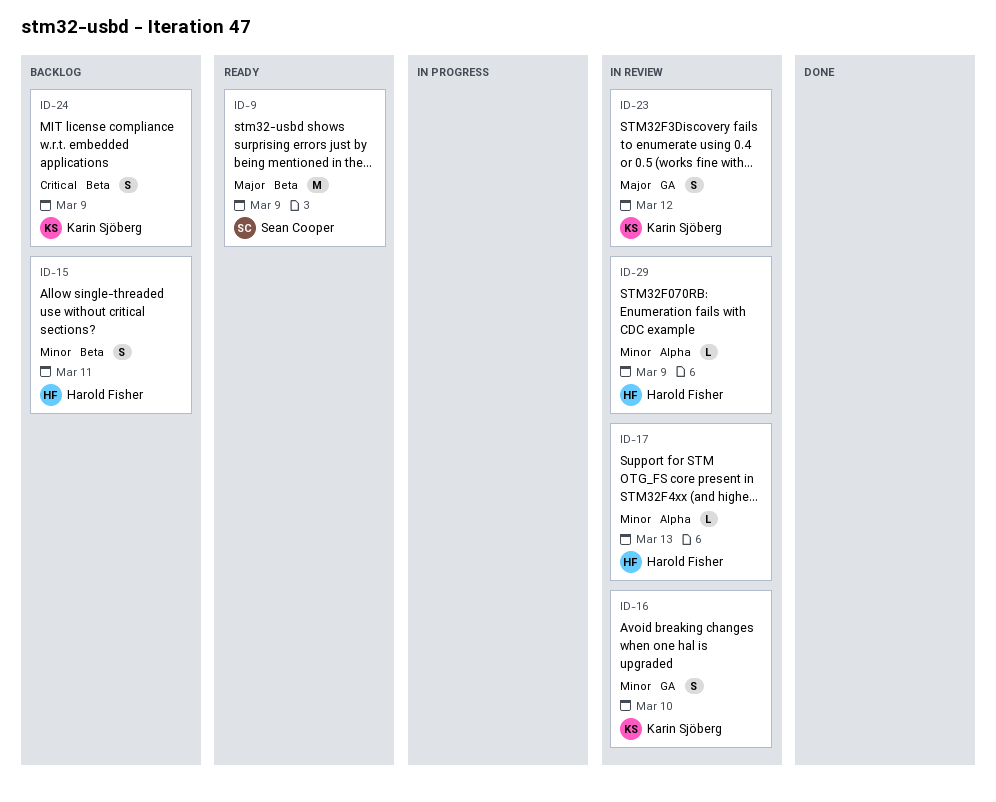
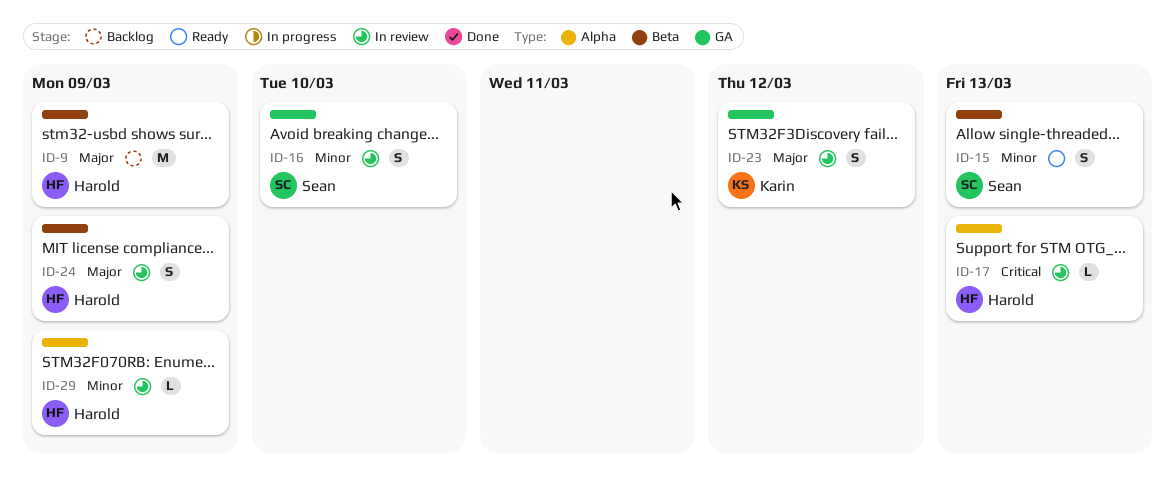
ID-9, status: Ready -> Backlog
ID-9, owner: Sean Cooper -> Harold Fisher
ID-15, status: Backlog -> Ready
ID-15, owner: Harold Fisher -> Sean Cooper
ID-15, due: Mar 11 -> Mar 13
ID-16, owner: Karin Sjöberg -> Sean Cooper
ID-17, priority: Minor -> Critical
ID-24, status: Backlog -> In review
ID-24, owner: Karin Sjöberg -> Harold Fisher
ID-24, priority: Critical -> Major

